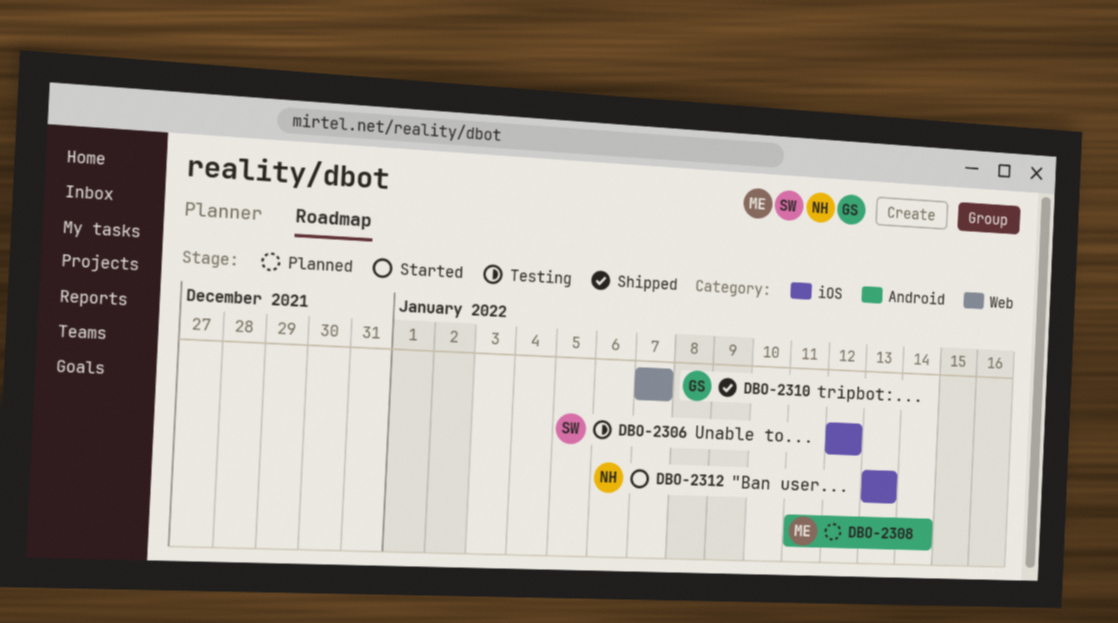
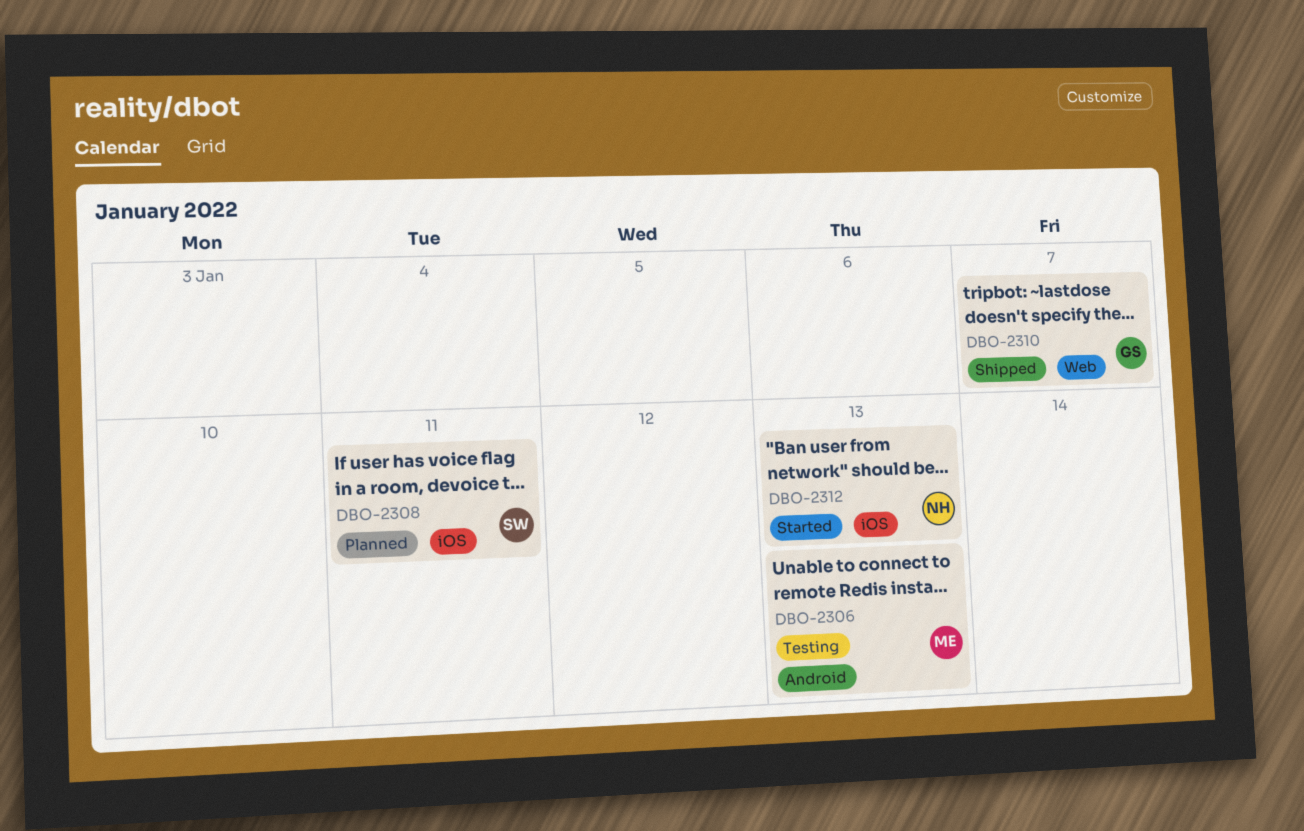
DBO-2306, owner: SW -> ME
DBO-2306, label: iOS -> Android
DBO-2306, due: Jan 12 -> Jan 13
DBO-2308, owner: ME -> SW
DBO-2308, label: Android -> iOS
DBO-2308, due: Jan 14 -> Jan 11

